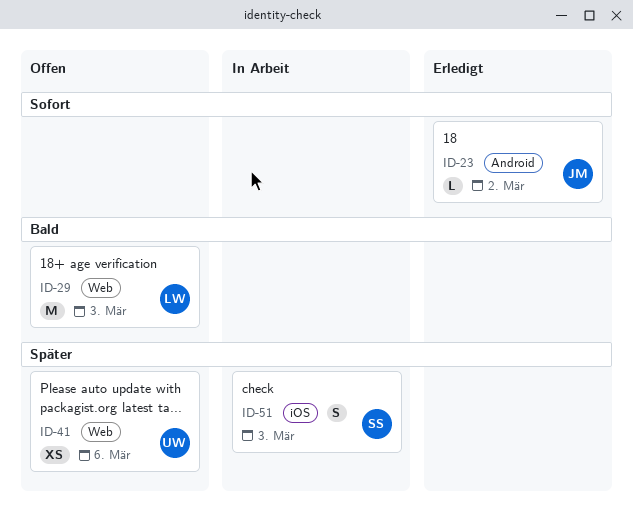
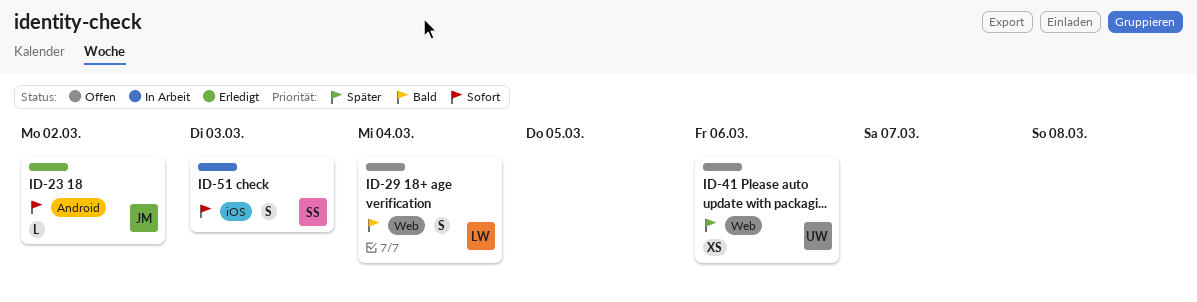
ID-29, estimate: M -> S
ID-29, due: Mar 3 -> Mar 4
ID-51, priority: Später -> Sofort

